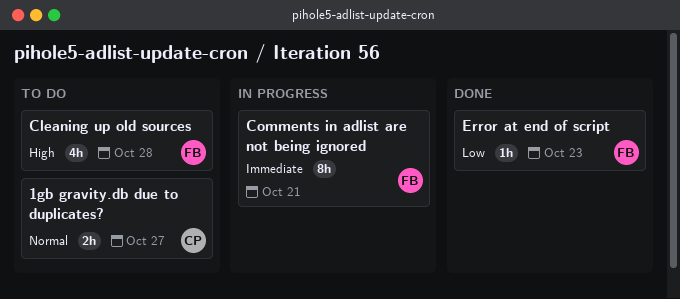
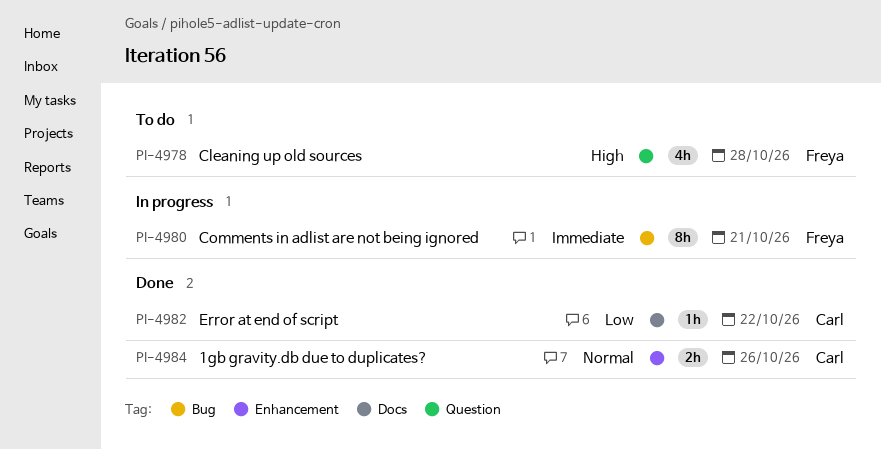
1gb gravity.db due to duplicates?, status: To do -> Done
1gb gravity.db due to duplicates?, due: Oct 27 -> Oct 26
Error at end of script, owner: Freya -> Carl
Error at end of script, due: Oct 23 -> Oct 22

